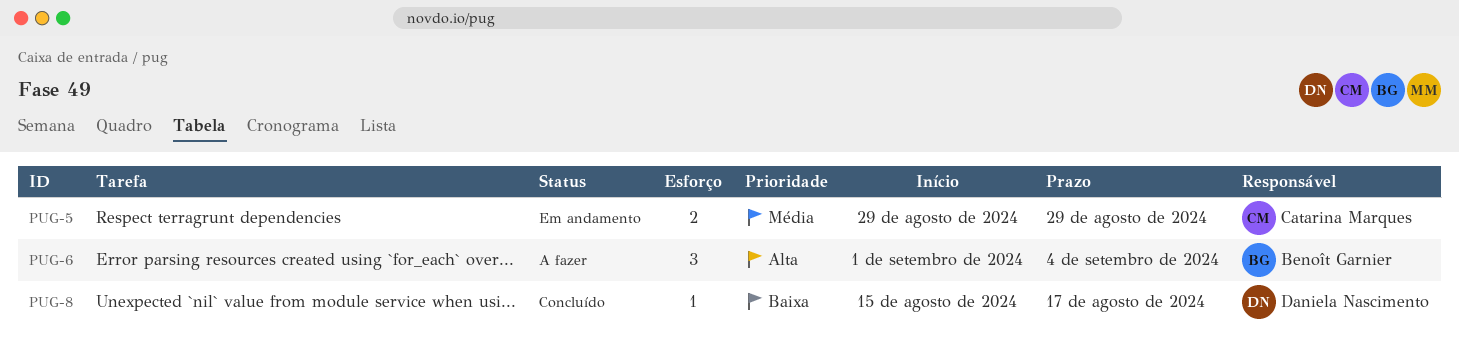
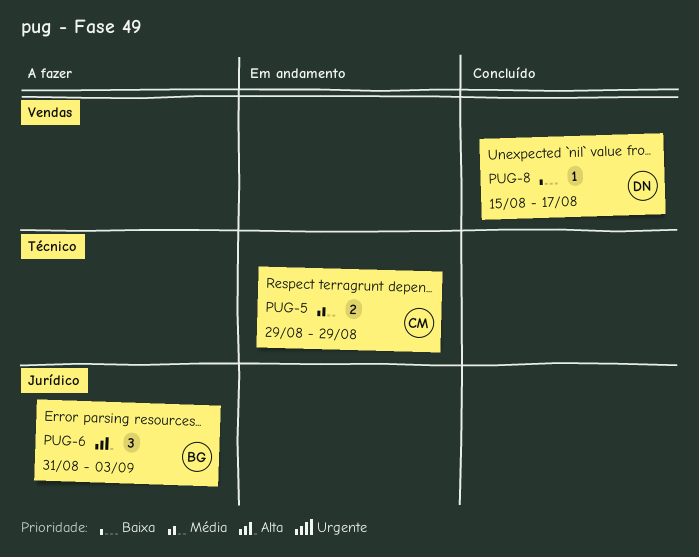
PUG-6, start: Sep 1 -> Aug 31
PUG-6, due: Sep 4 -> Sep 3

